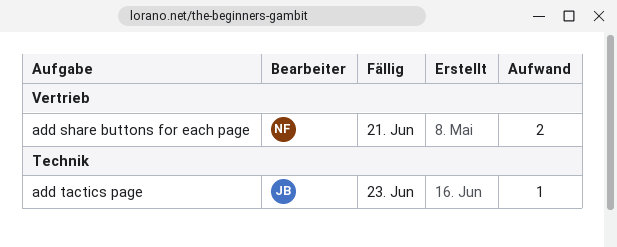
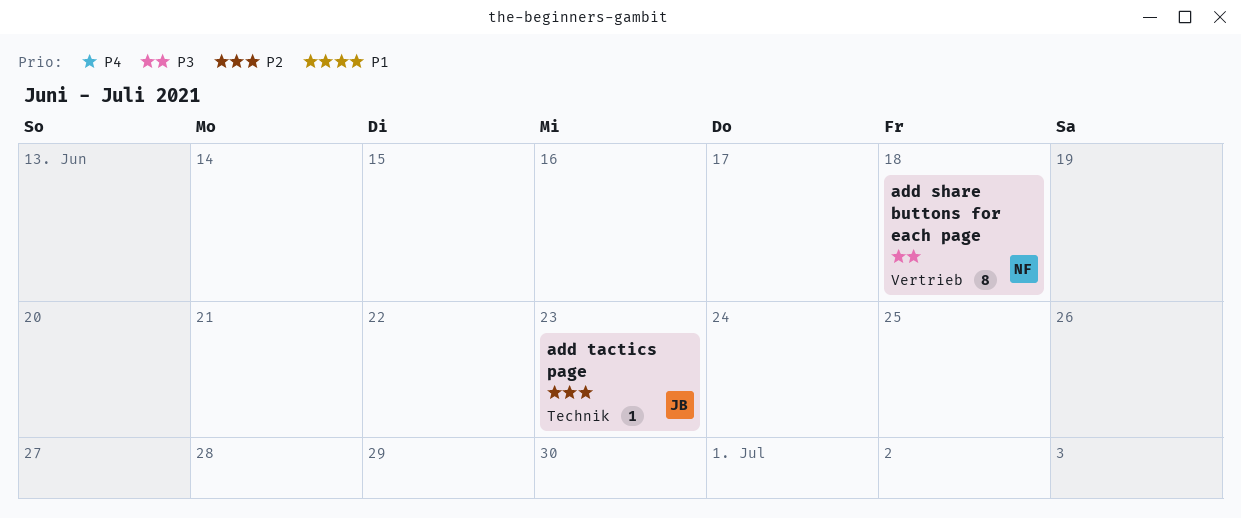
add share buttons for each page, estimate: 2 -> 8
add share buttons for each page, due: Jun 21 -> Jun 18

